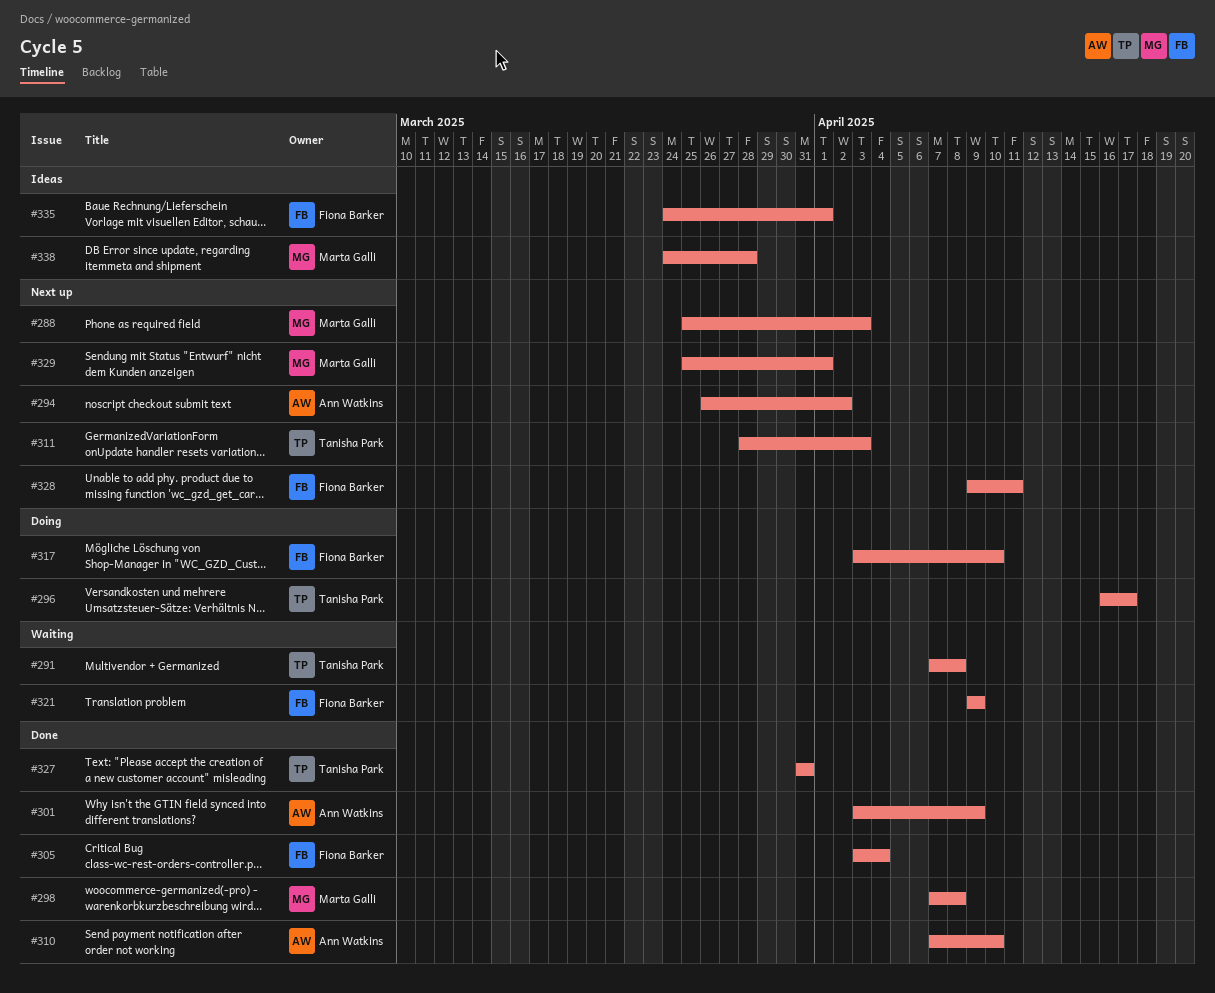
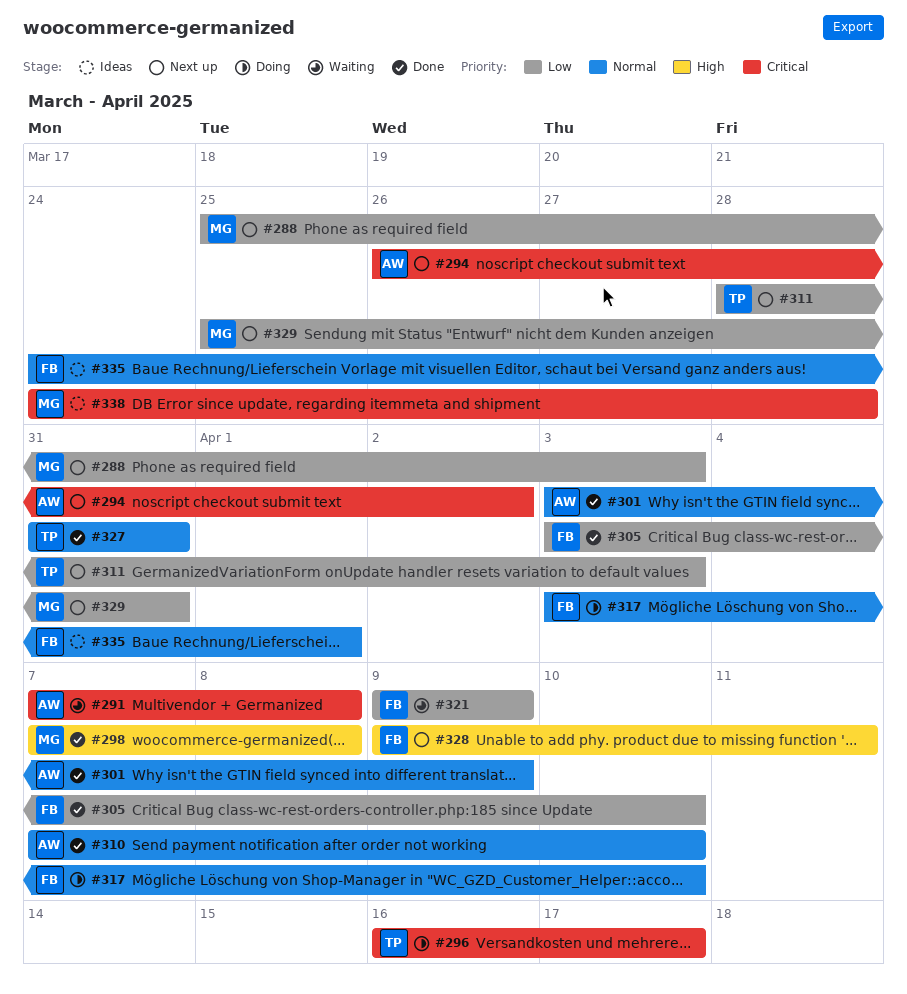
#291, owner: Tanisha Park -> Ann Watkins
#305, due: Apr 4 -> Apr 10
#329, due: Apr 1 -> Mar 31

